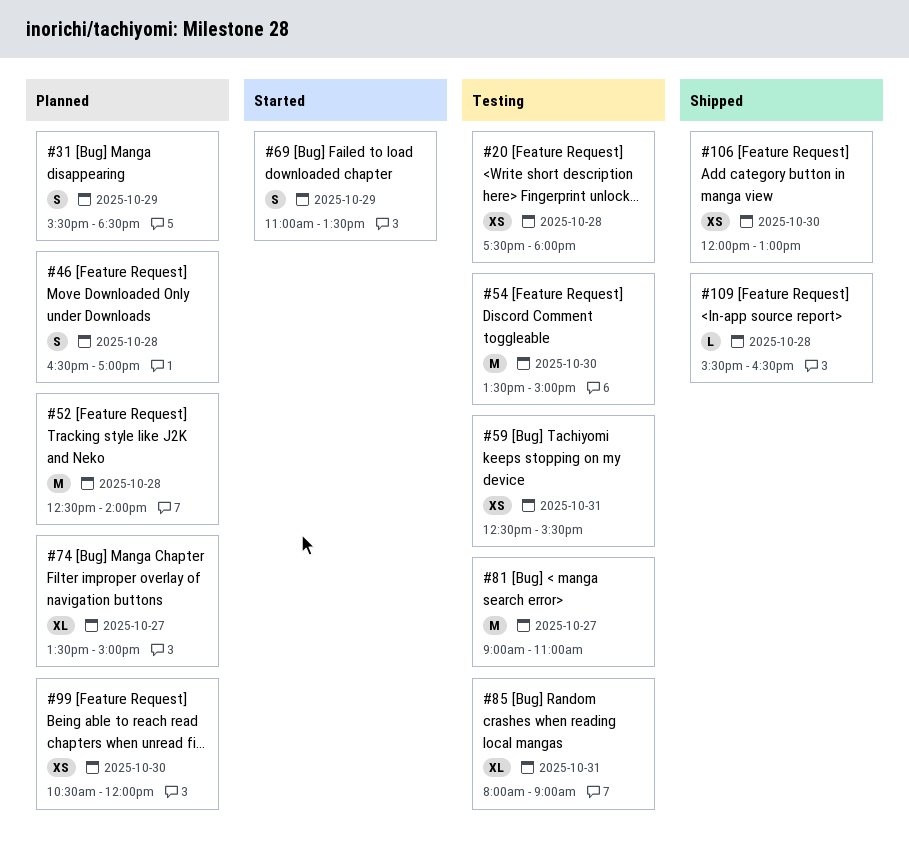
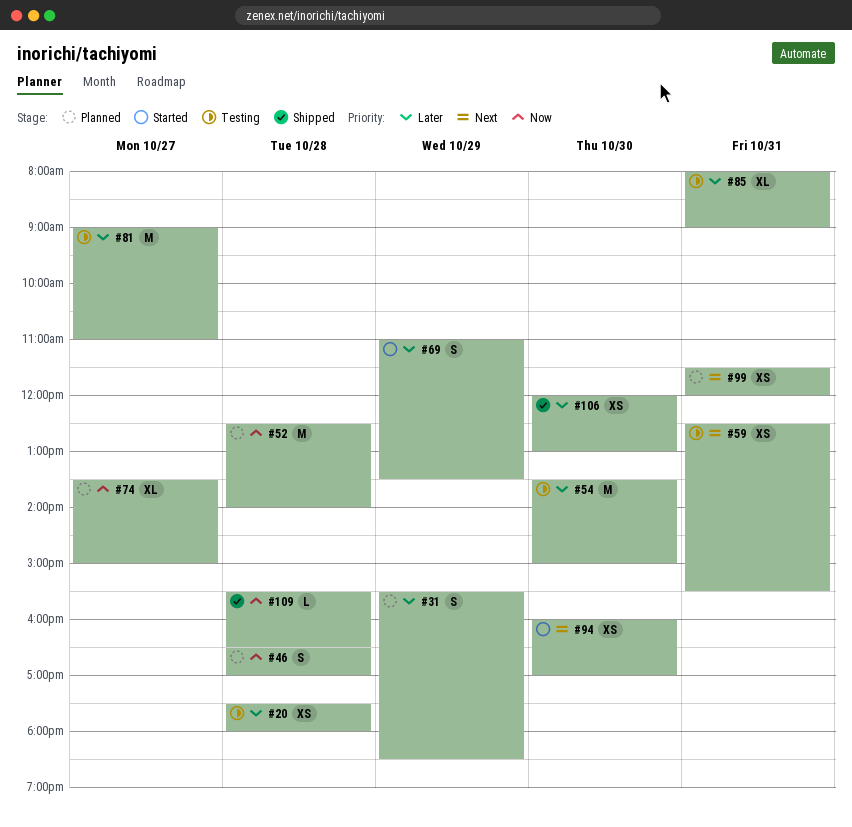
#94: none -> present
#99, day: Oct 30 -> Oct 31
#99, begins: 10:30 -> 11:30

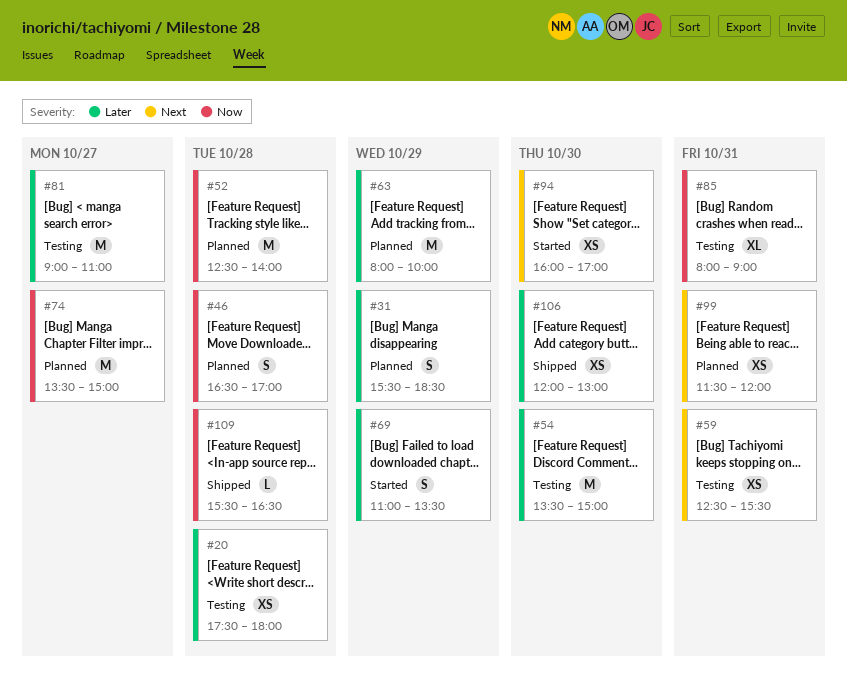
#63: none -> present
#74, estimate: XL -> M
#85, priority: Later -> Now

